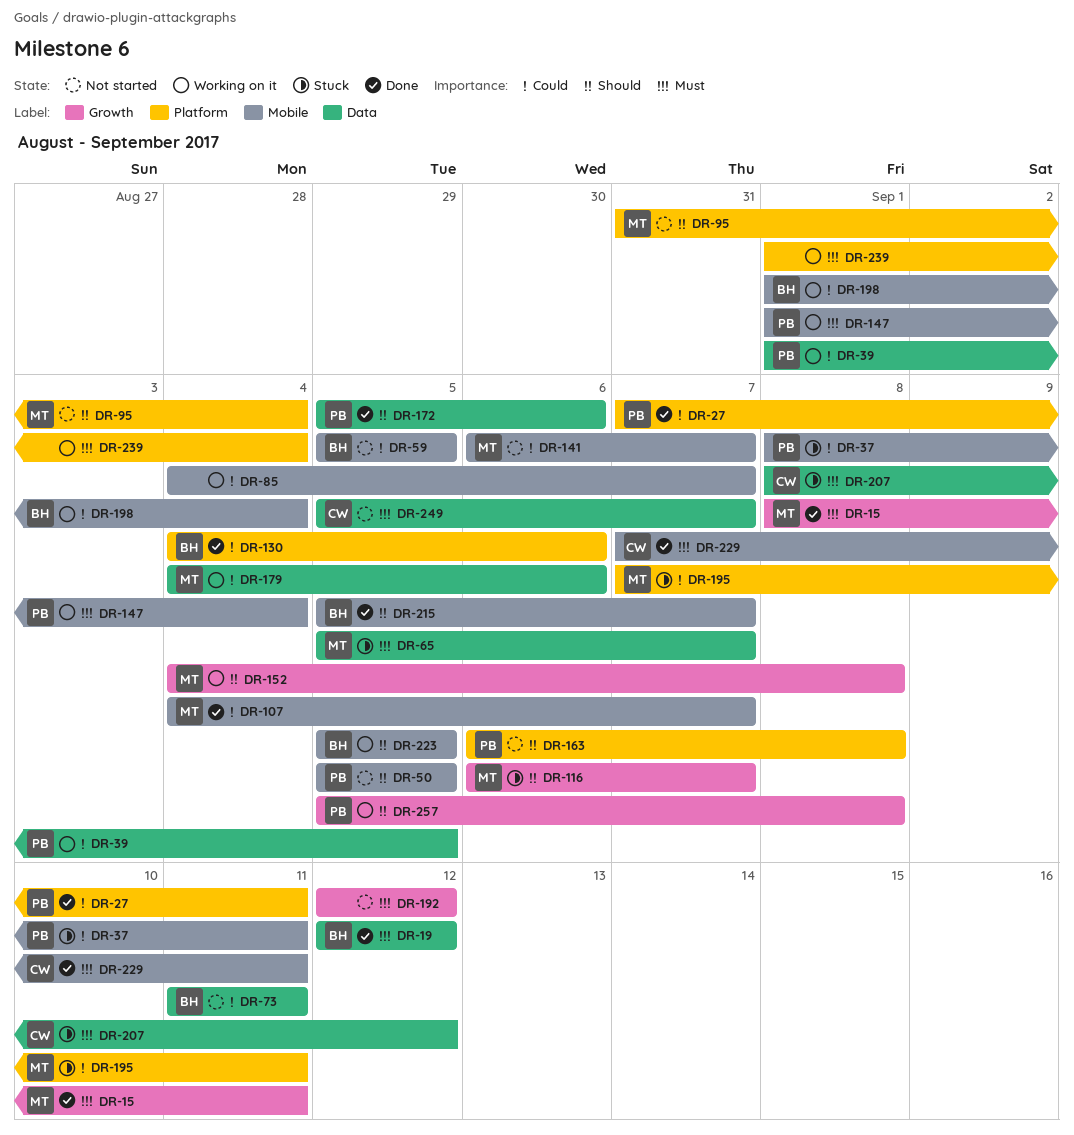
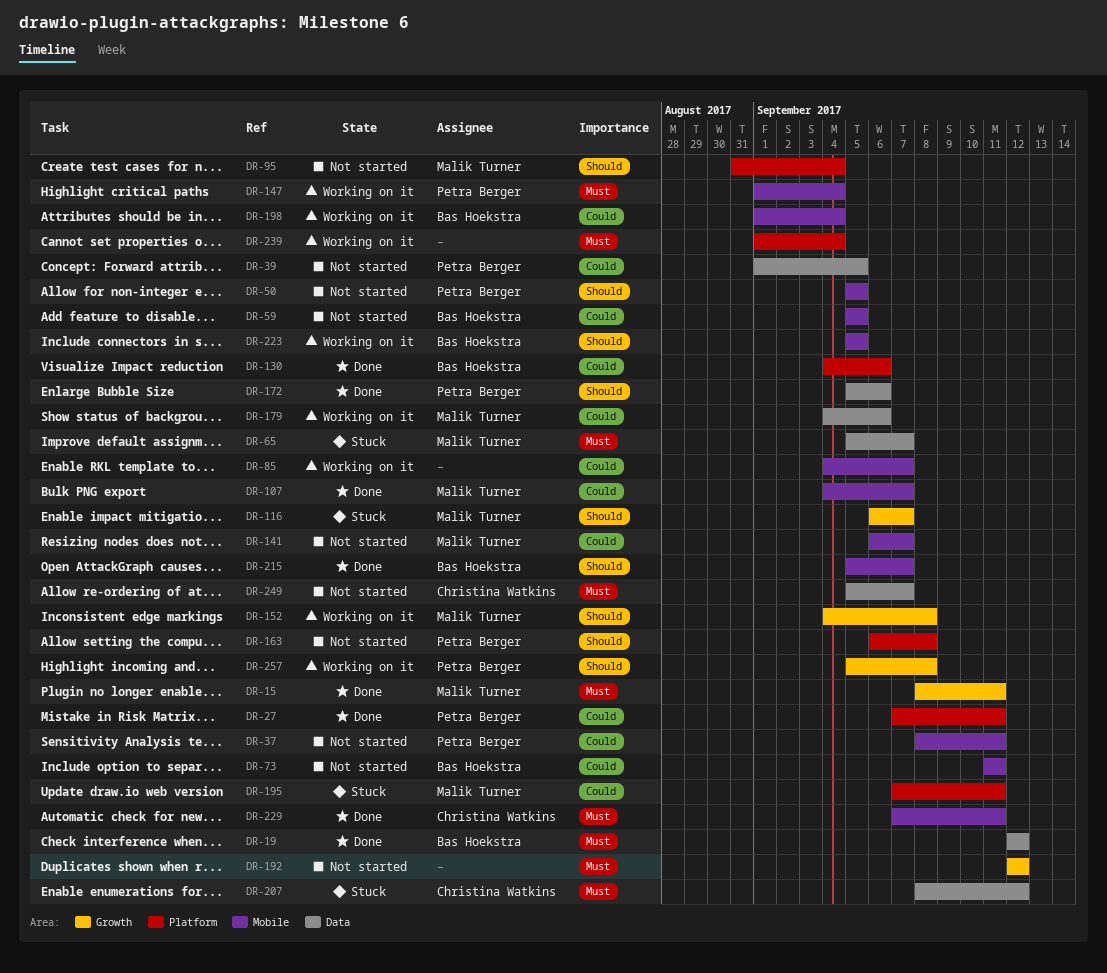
DR-37, status: Stuck -> Not started
DR-39, status: Working on it -> Not started
DR-73, label: Data -> Mobile

